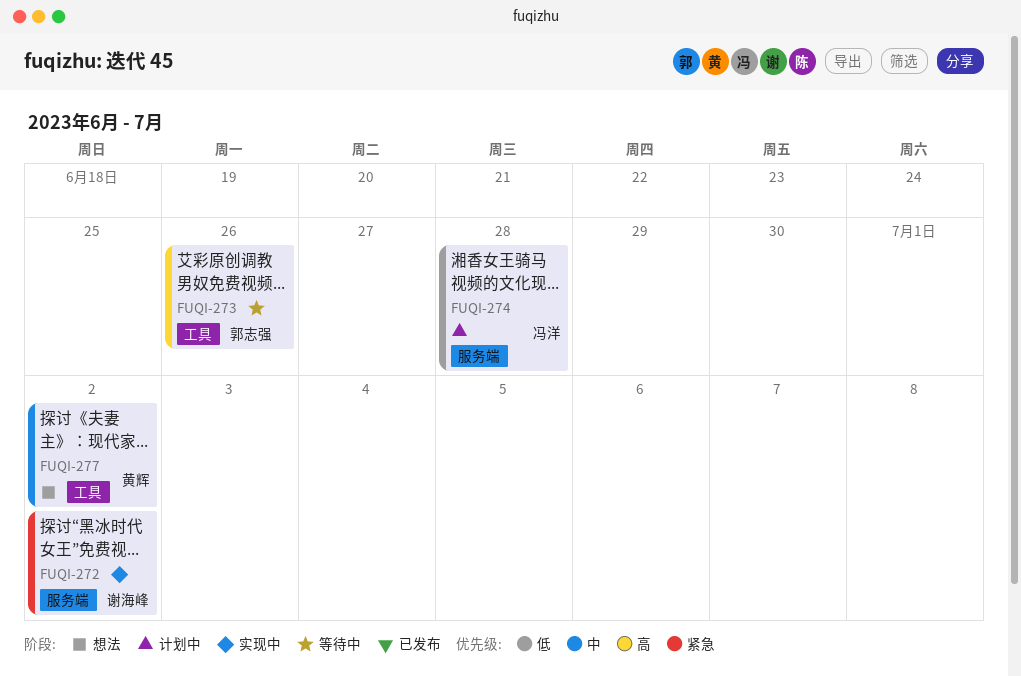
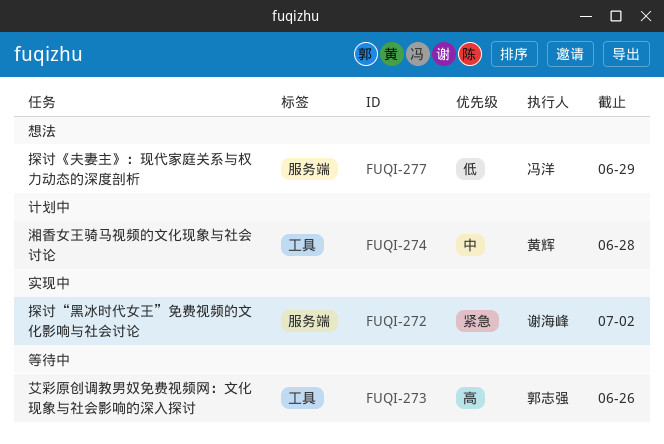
FUQI-274, owner: 冯洋 -> 黄辉
FUQI-274, priority: 低 -> 中
FUQI-274, label: 服务端 -> 工具
FUQI-277, owner: 黄辉 -> 冯洋
FUQI-277, priority: 中 -> 低
FUQI-277, label: 工具 -> 服务端
FUQI-277, due: Jul 2 -> Jun 29

